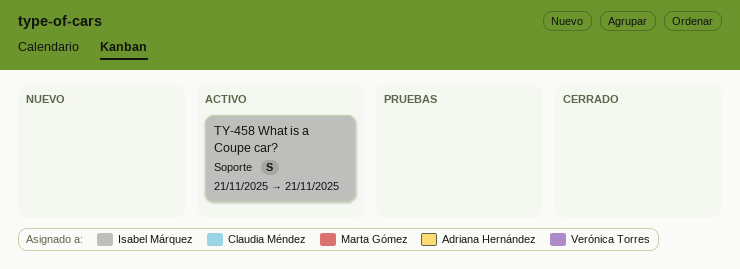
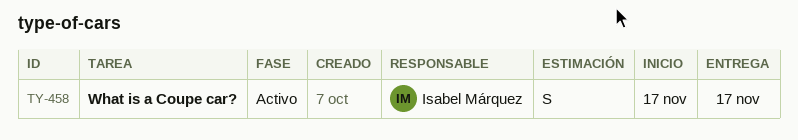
TY-458, start: Nov 21 -> Nov 17
TY-458, due: Nov 21 -> Nov 17

